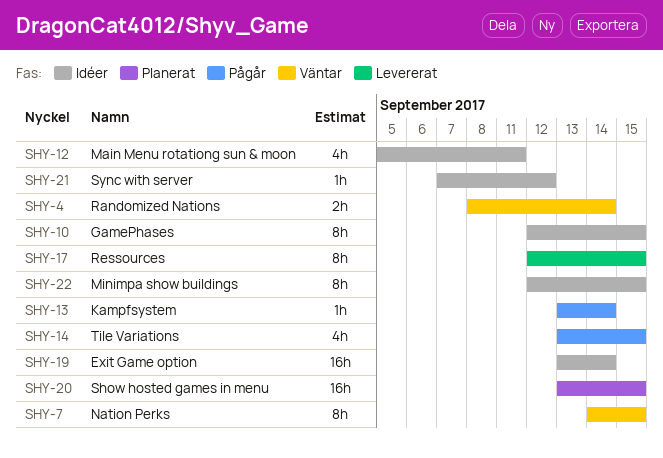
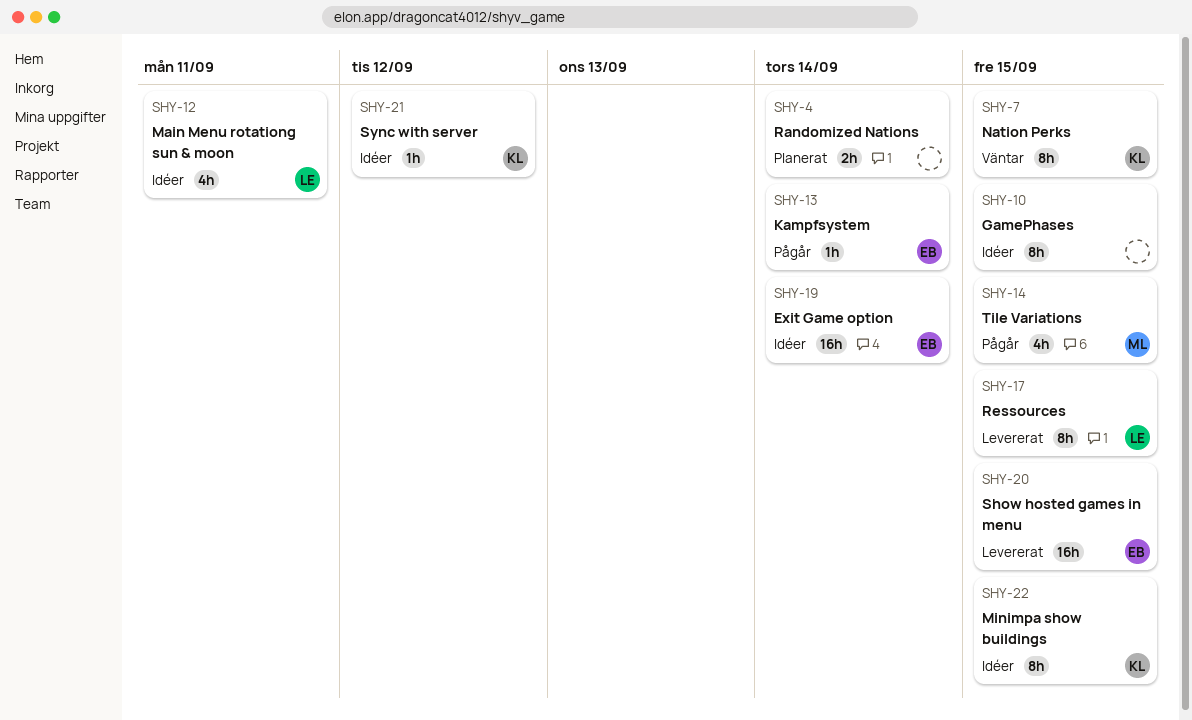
SHY-4, status: Väntar -> Planerat
SHY-20, status: Planerat -> Levererat

